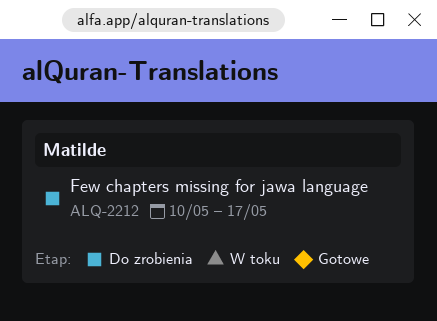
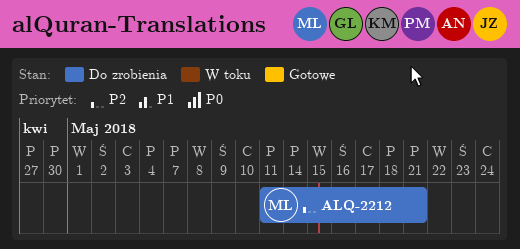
ALQ-2212, start: May 10 -> May 11
ALQ-2212, due: May 17 -> May 21

